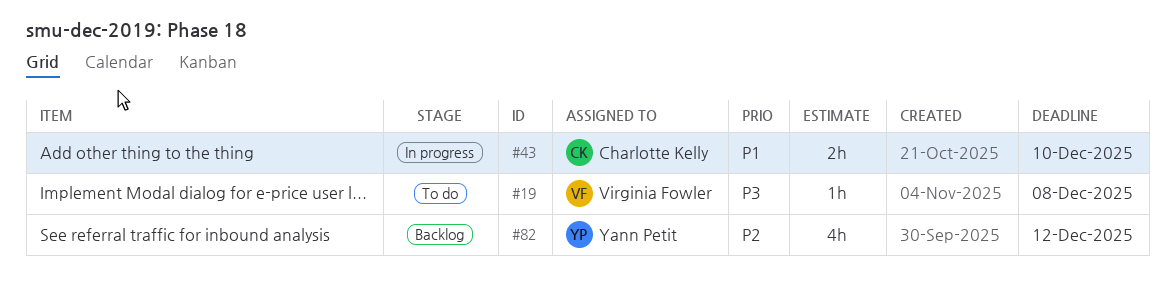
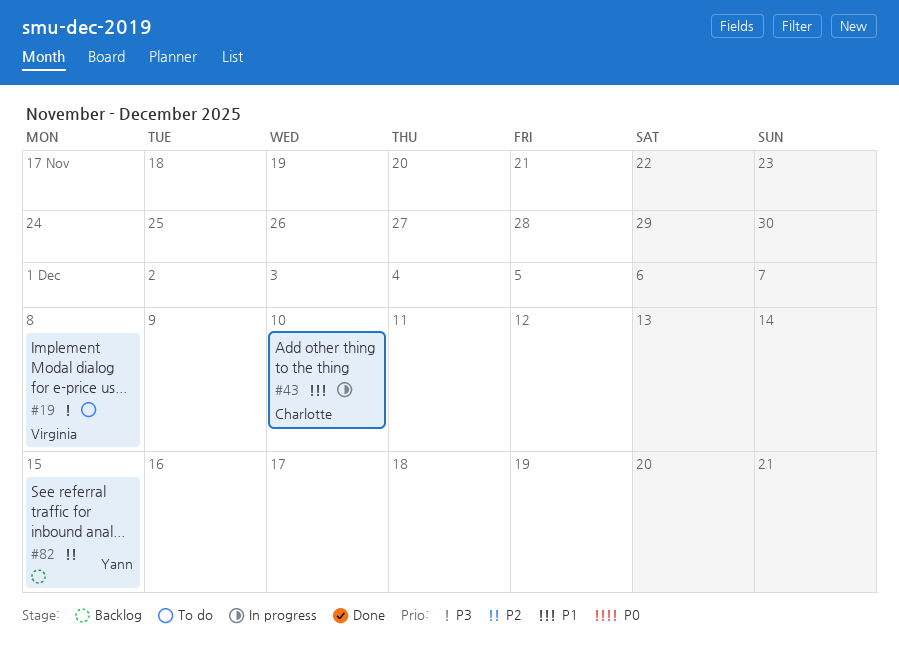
#82, due: Dec 12 -> Dec 15

